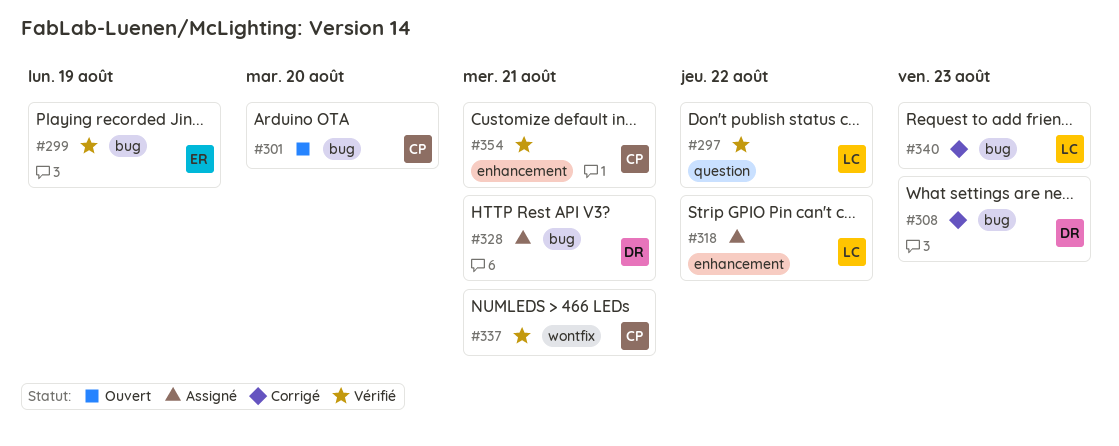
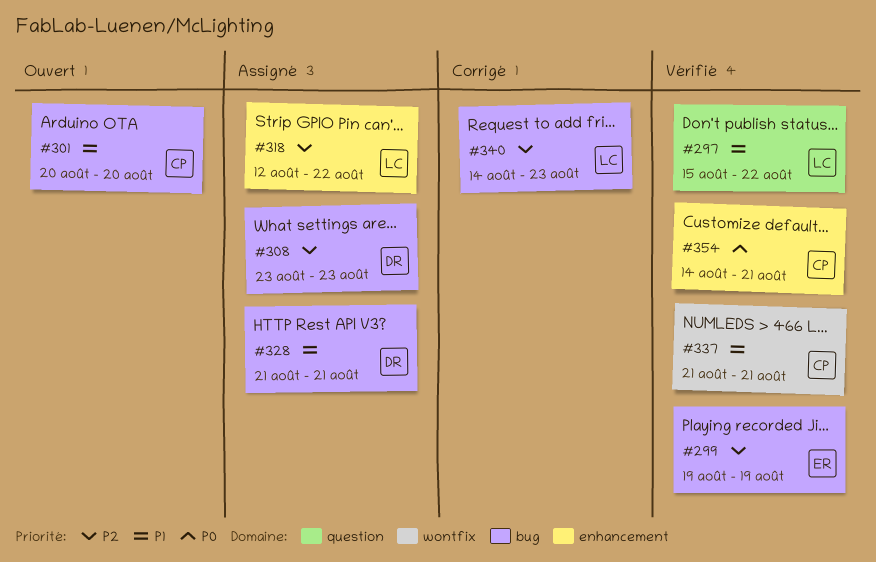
#308, status: Corrigé -> Assigné

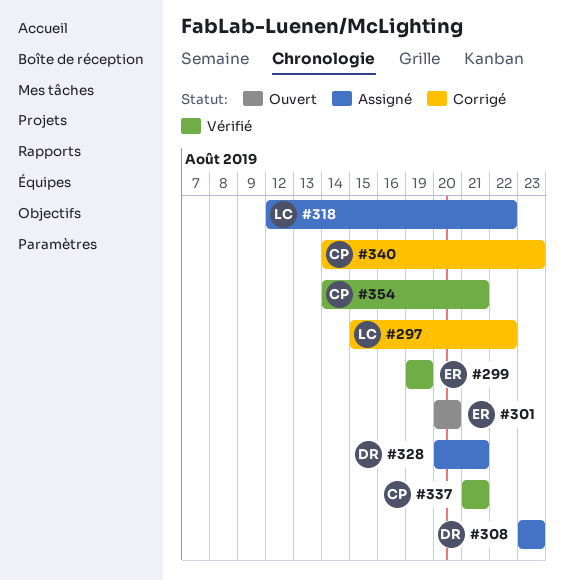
#297, status: Vérifié -> Corrigé
#301, owner: CP -> ER
#328, start: Aug 21 -> Aug 20
#340, owner: LC -> CP

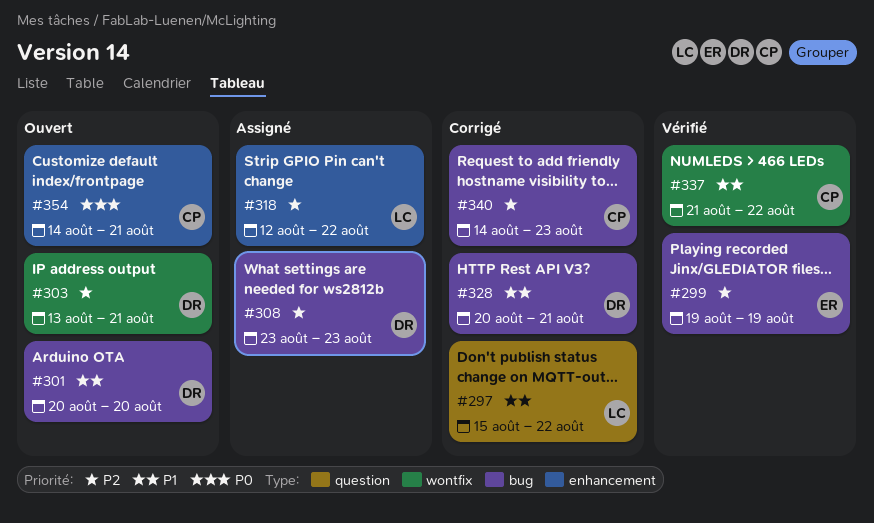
#301, owner: ER -> DR
#303: none -> present
#328, status: Assigné -> Corrigé
#337, due: Aug 21 -> Aug 22
#354, status: Vérifié -> Ouvert

